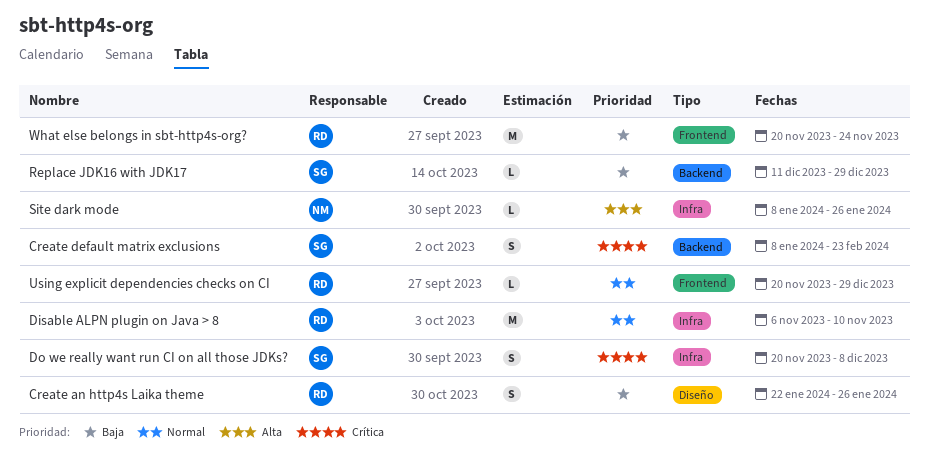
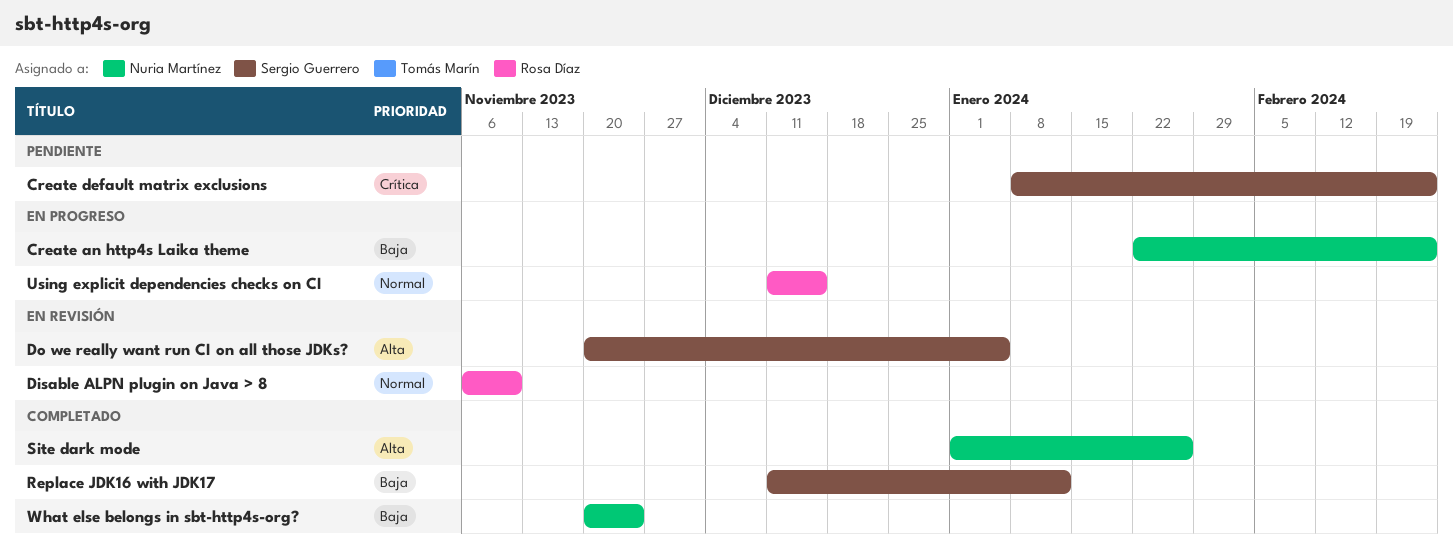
Create an http4s Laika theme, owner: Rosa Díaz -> Nuria Martínez
Create an http4s Laika theme, due: Jan 26 -> Feb 23
Do we really want run CI on all those JDKs?, priority: Crítica -> Alta
Do we really want run CI on all those JDKs?, due: Dec 8 -> Jan 5
Replace JDK16 with JDK17, due: Dec 29 -> Jan 12
Site dark mode, start: Jan 8 -> Jan 1
Using explicit dependencies checks on CI, start: Nov 20 -> Dec 11
Using explicit dependencies checks on CI, due: Dec 29 -> Dec 15
What else belongs in sbt-http4s-org?, owner: Rosa Díaz -> Nuria Martínez

